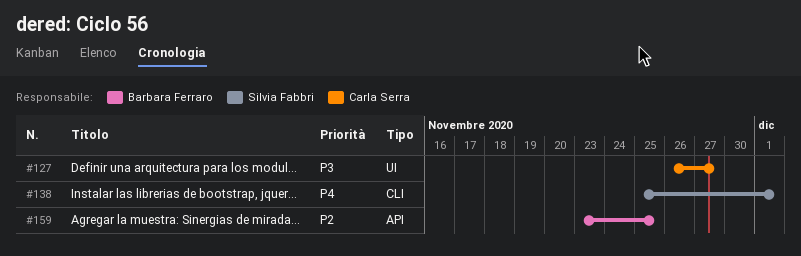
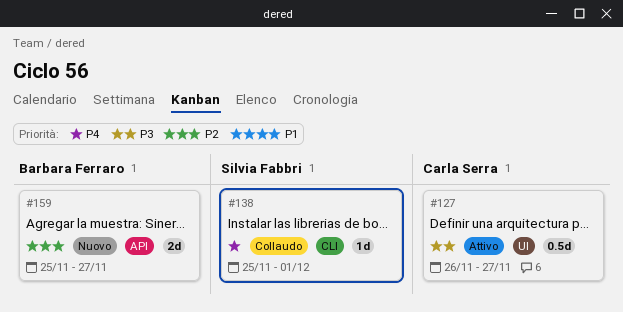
#159, start: Nov 23 -> Nov 25
#159, due: Nov 25 -> Nov 27

